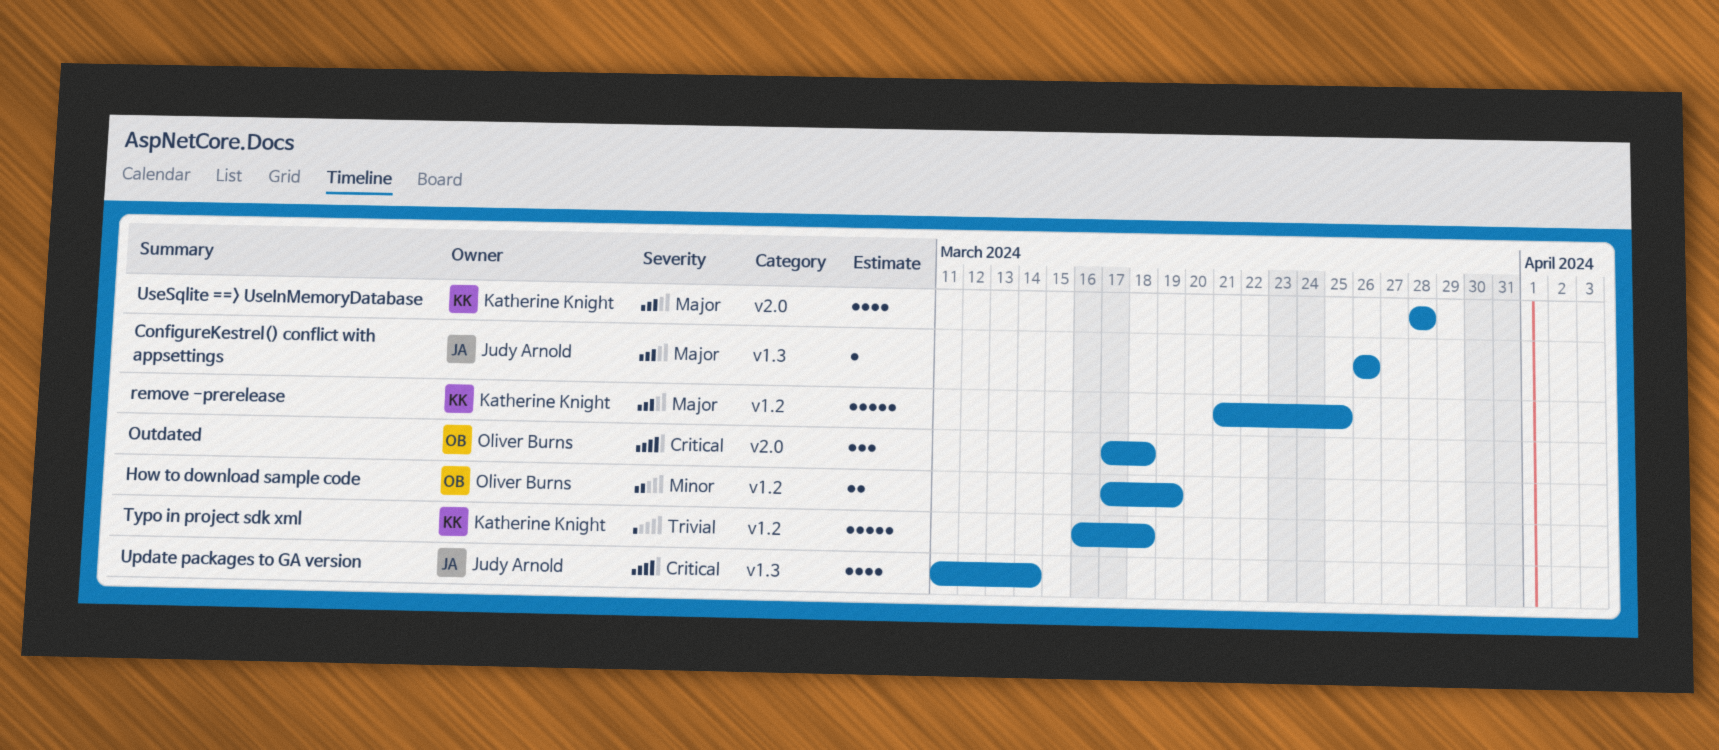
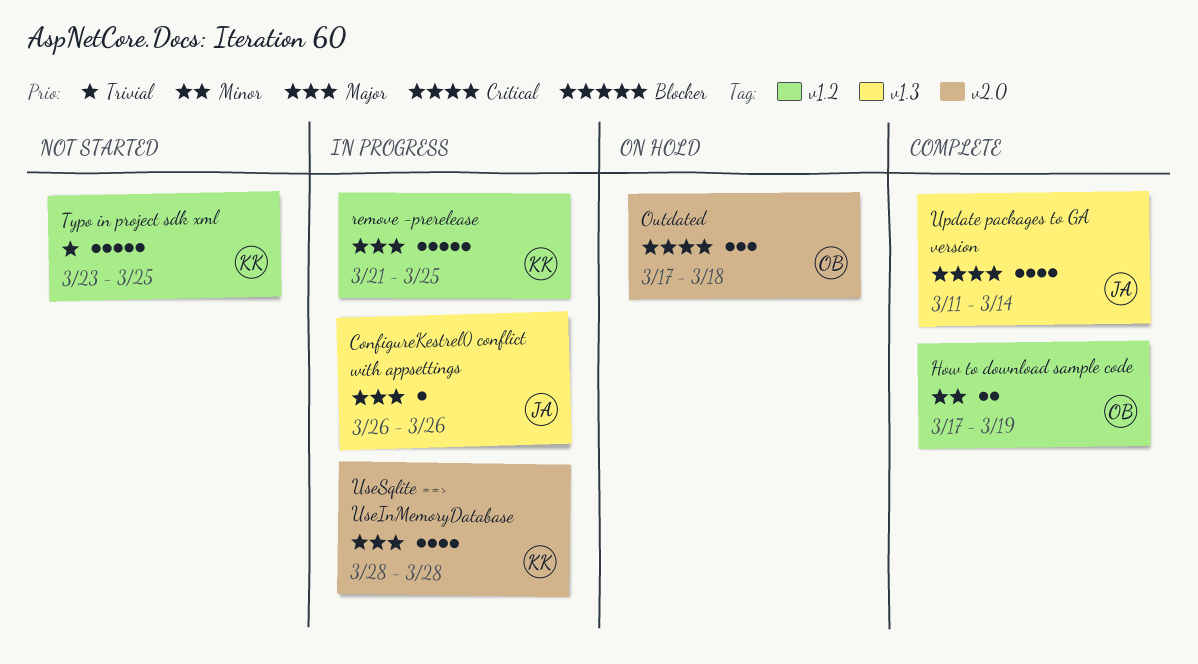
Typo in project sdk xml, start: Mar 16 -> Mar 23
Typo in project sdk xml, due: Mar 18 -> Mar 25

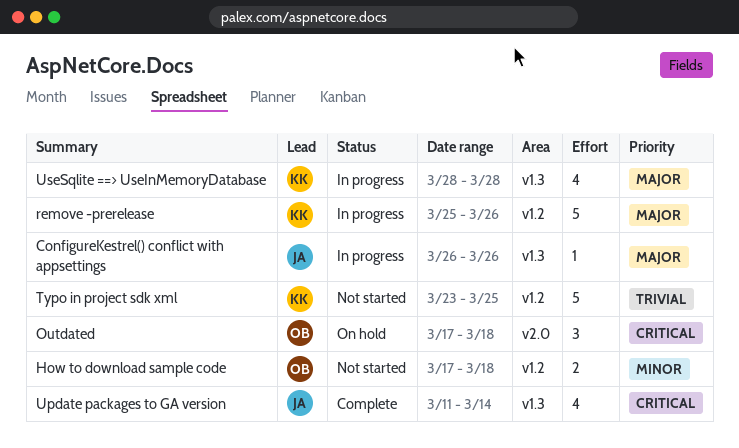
How to download sample code, status: Complete -> Not started
How to download sample code, due: Mar 19 -> Mar 18
remove -prerelease, start: Mar 21 -> Mar 25
remove -prerelease, due: Mar 25 -> Mar 26
UseSqlite ==> UseInMemoryDatabase, label: v2.0 -> v1.3

